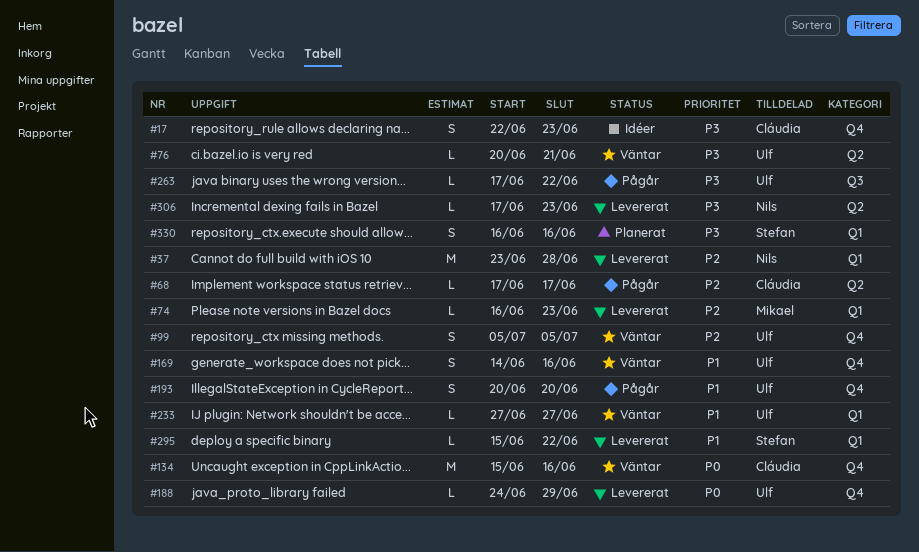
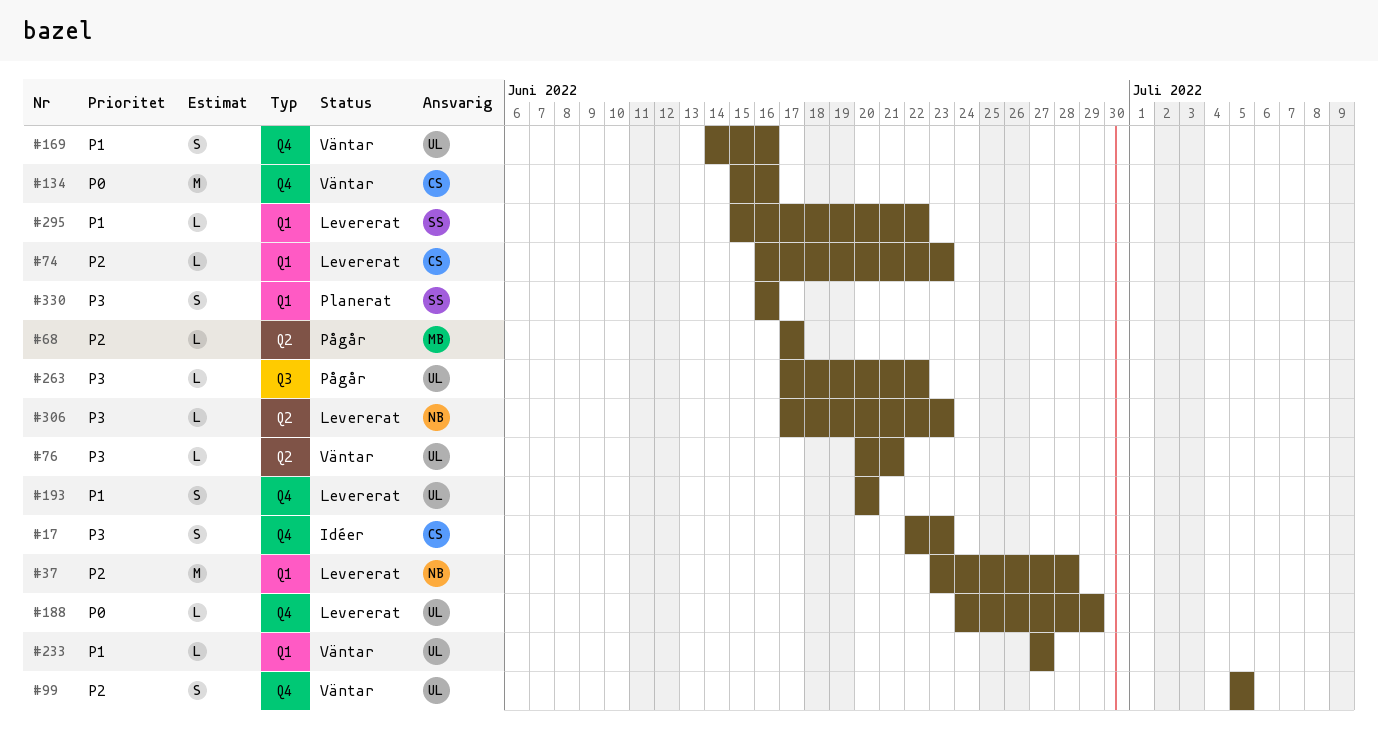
#68, owner: Cláudia -> Mikael
#74, owner: Mikael -> Cláudia
#193, status: Pågår -> Levererat

